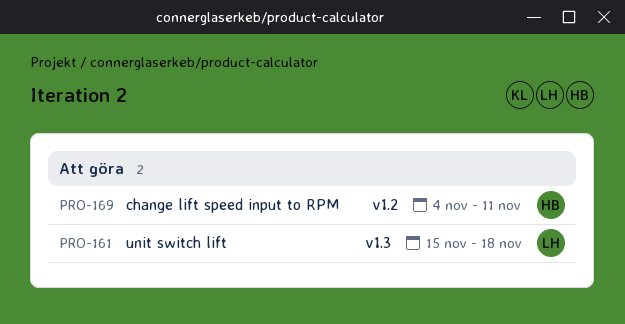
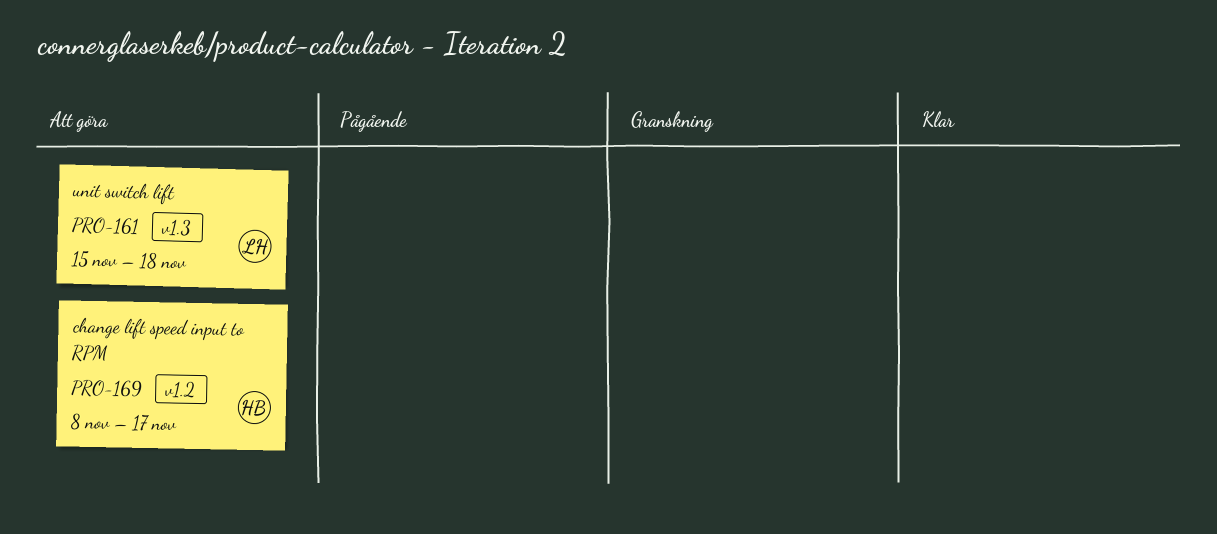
PRO-169, start: Nov 4 -> Nov 8
PRO-169, due: Nov 11 -> Nov 17

